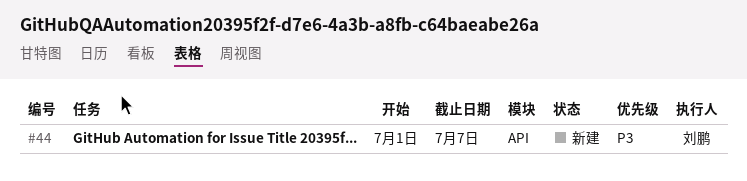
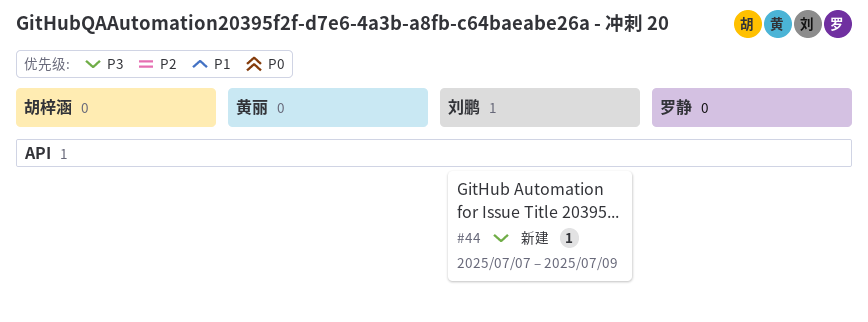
#44, start: Jul 1 -> Jul 7
#44, due: Jul 7 -> Jul 9

